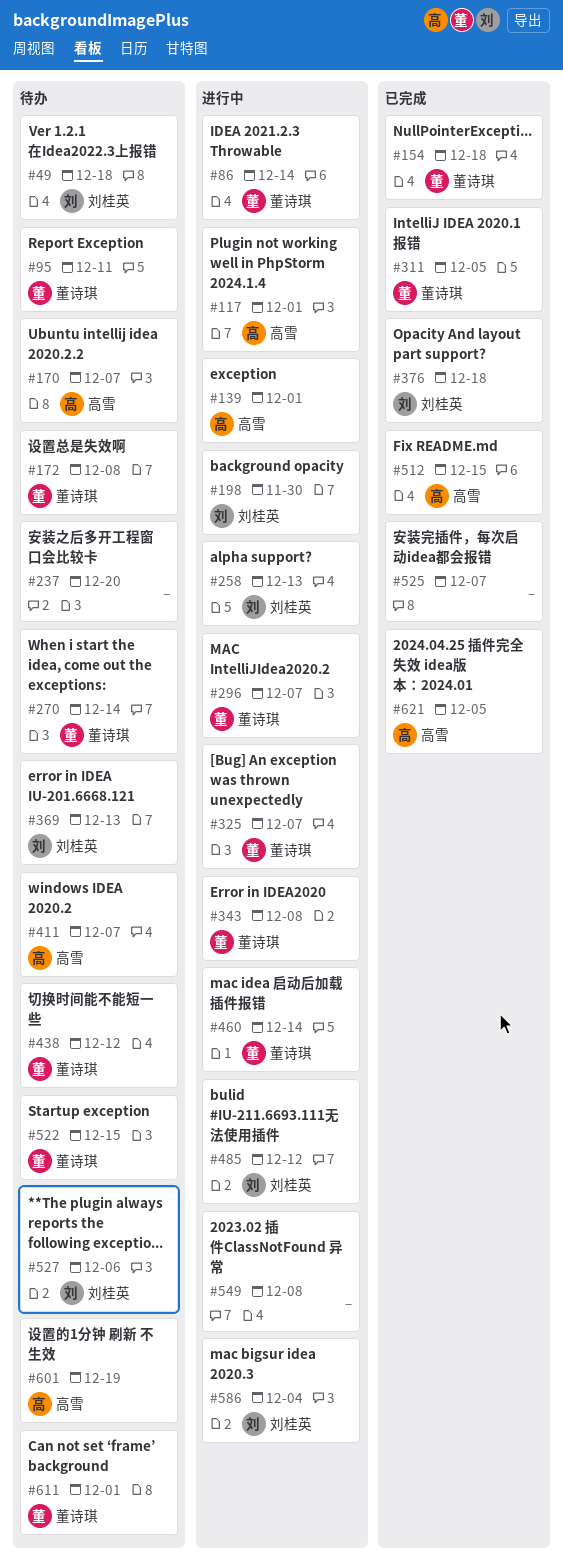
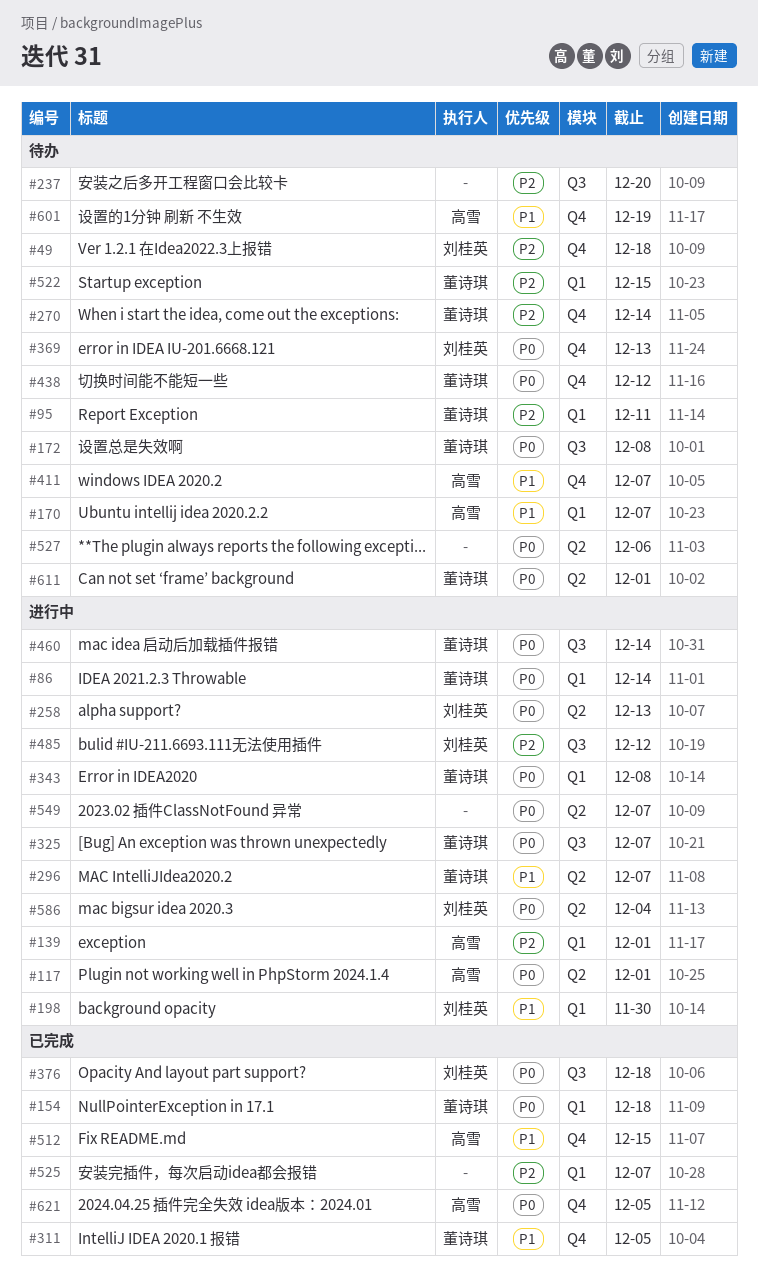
#527, owner: 刘桂英 -> none
#549, due: Dec 8 -> Dec 7

